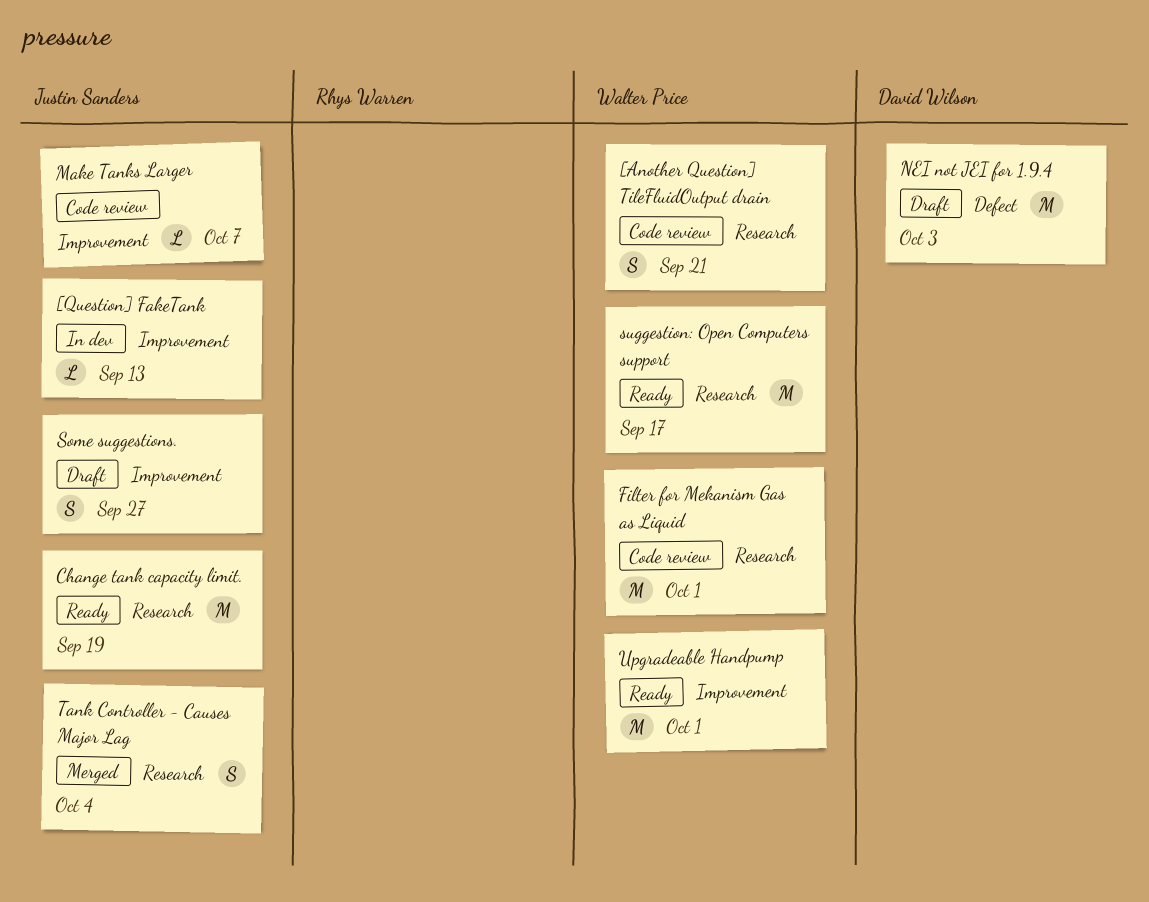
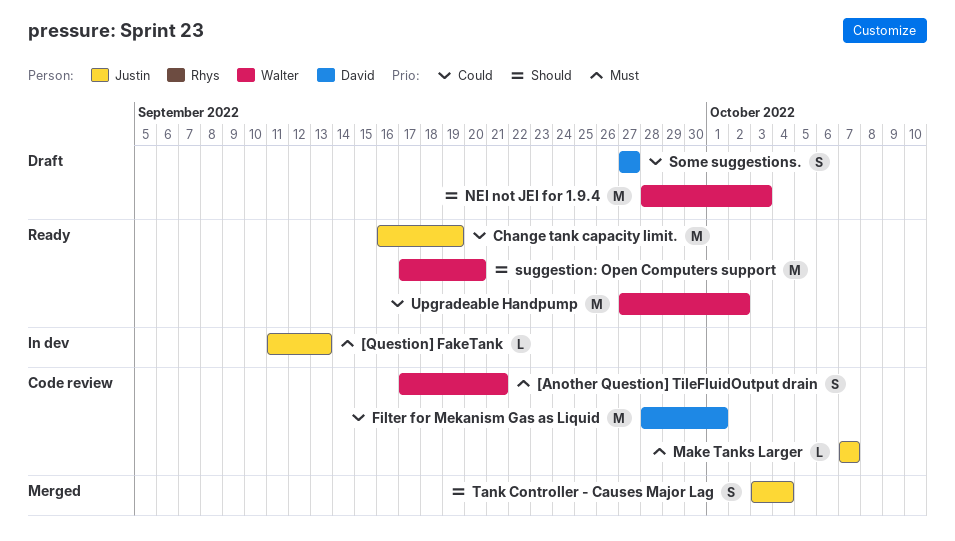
Filter for Mekanism Gas as Liquid, owner: Walter Price -> David Wilson
NEI not JEI for 1.9.4, owner: David Wilson -> Walter Price
Some suggestions., owner: Justin Sanders -> David Wilson
suggestion: Open Computers support, due: Sep 17 -> Sep 20
Upgradeable Handpump, due: Oct 1 -> Oct 2

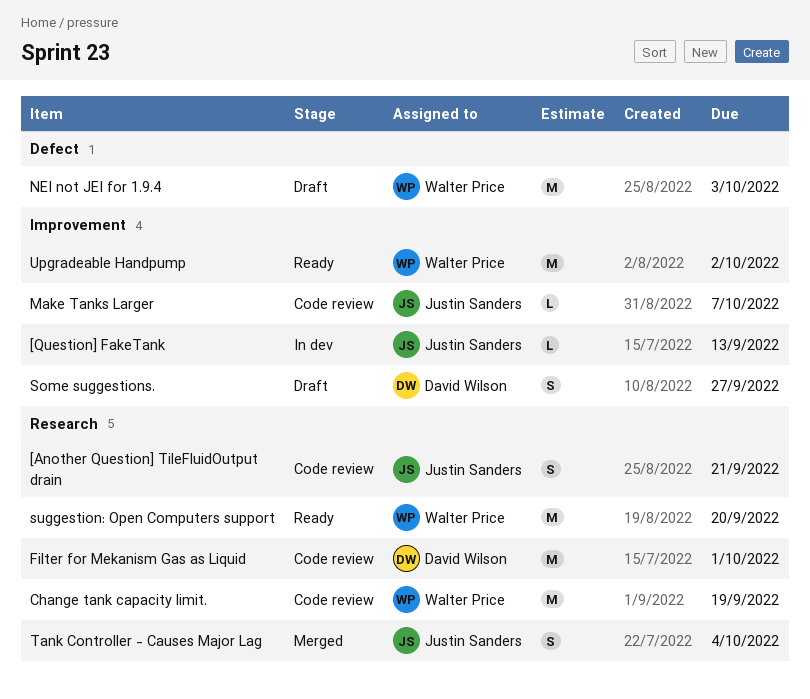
[Another Question] TileFluidOutput drain, owner: Walter Price -> Justin Sanders
Change tank capacity limit., status: Ready -> Code review
Change tank capacity limit., owner: Justin Sanders -> Walter Price

